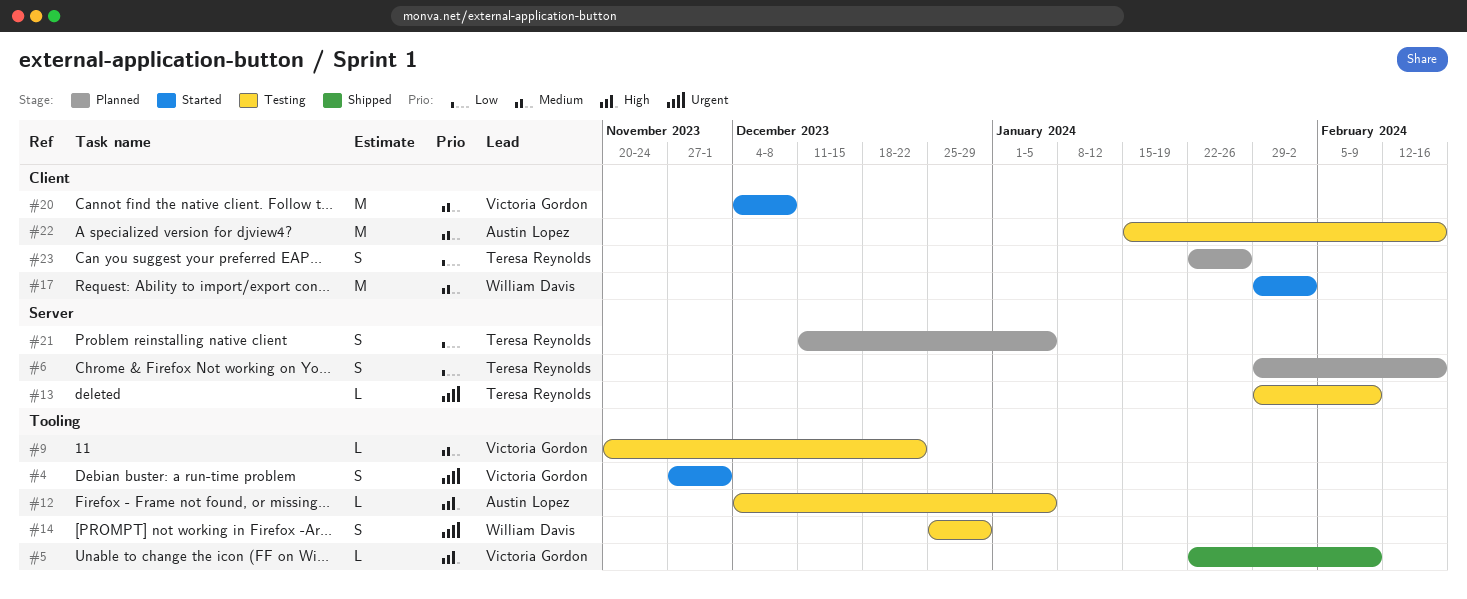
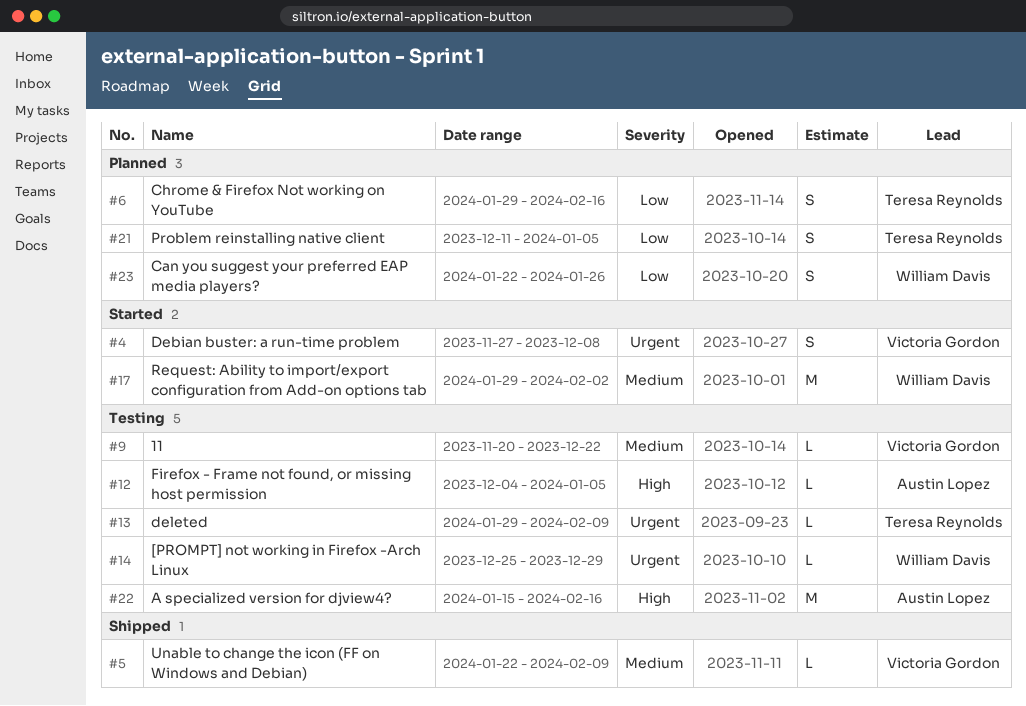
#4, due: Dec 1 -> Dec 8
#5, priority: High -> Medium
#14, estimate: S -> L
#20: present -> none
#22, priority: Medium -> High
#23, owner: Teresa Reynolds -> William Davis

